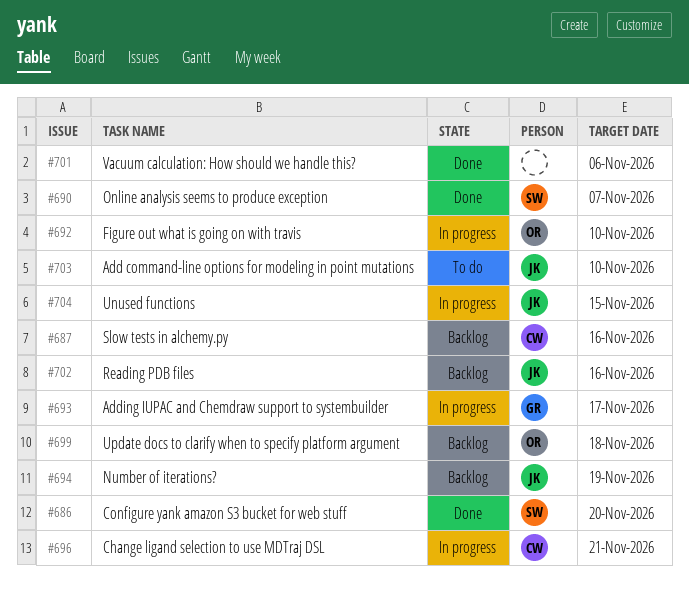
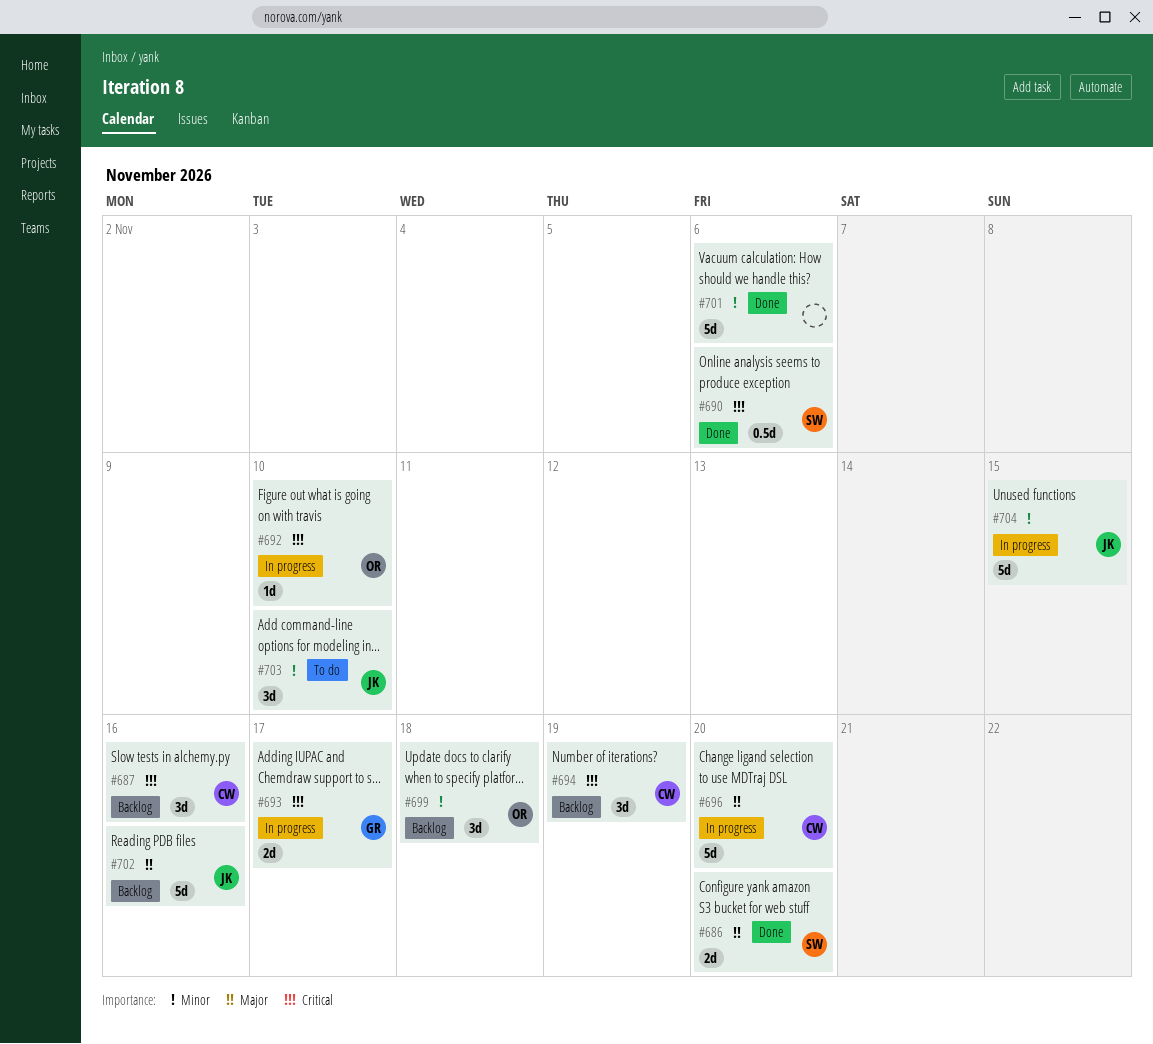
#690, due: Nov 7 -> Nov 6
#694, owner: JK -> CW
#696, due: Nov 21 -> Nov 20

